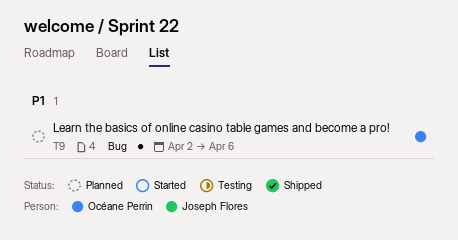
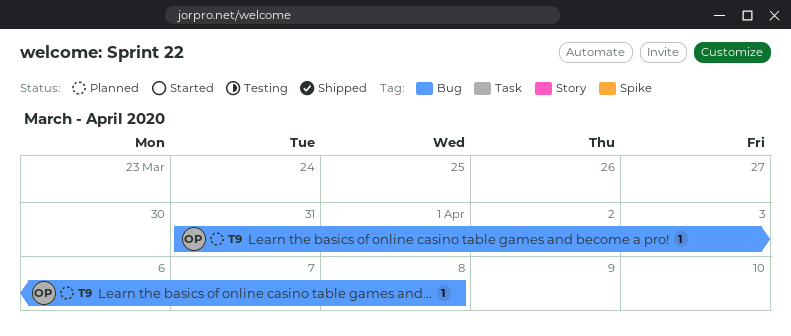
T9, start: Apr 2 -> Mar 31
T9, due: Apr 6 -> Apr 8

